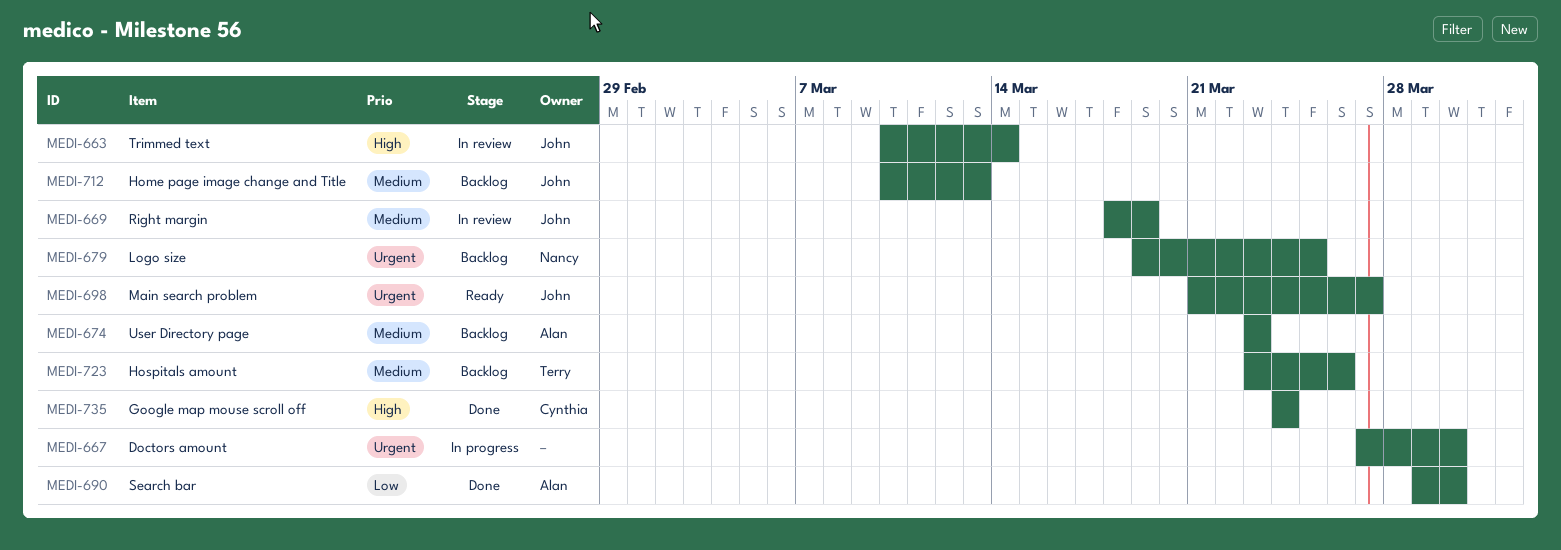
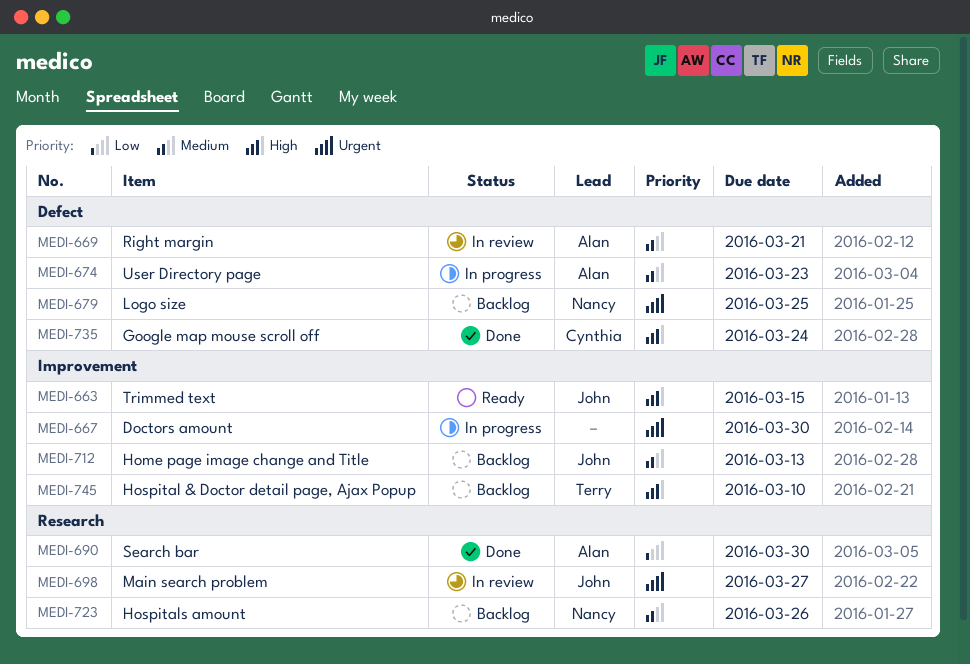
MEDI-663, status: In review -> Ready
MEDI-663, due: Mar 14 -> Mar 15
MEDI-669, owner: John -> Alan
MEDI-669, due: Mar 19 -> Mar 21
MEDI-674, status: Backlog -> In progress
MEDI-698, status: Ready -> In review
MEDI-723, owner: Terry -> Nancy
MEDI-745: none -> present

